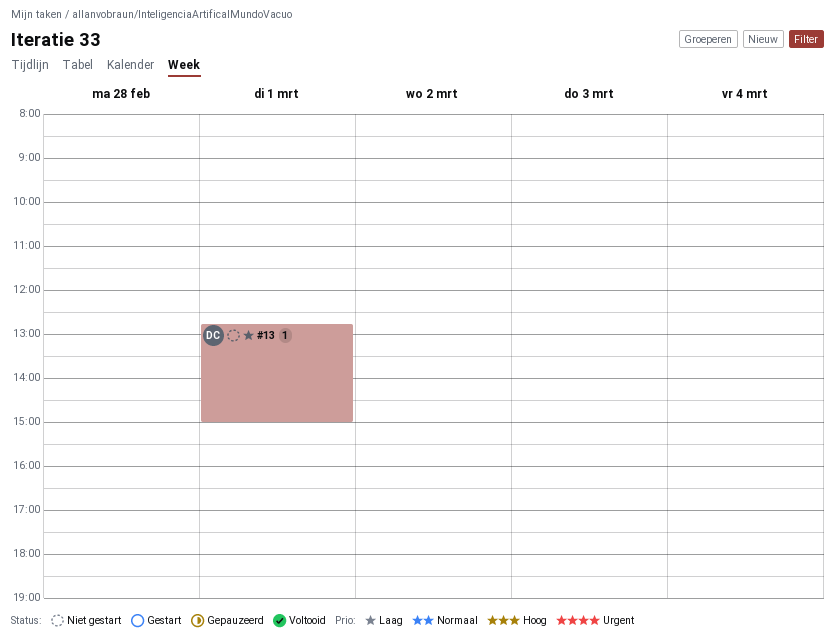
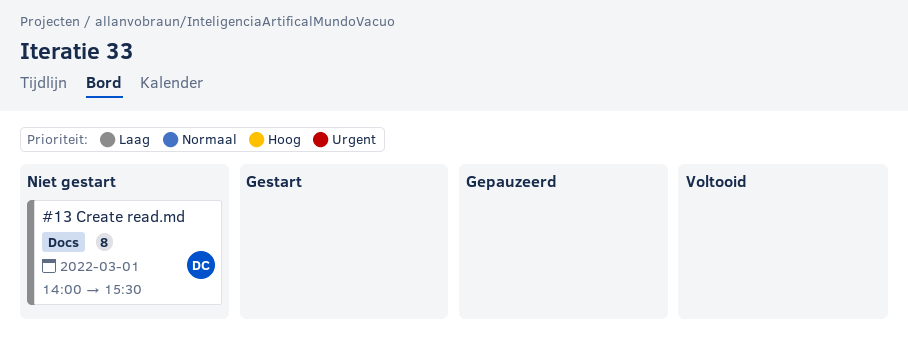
#13, estimate: 1 -> 8
#13, begins: 12:45 -> 14:00
#13, ends: 15:00 -> 15:30

